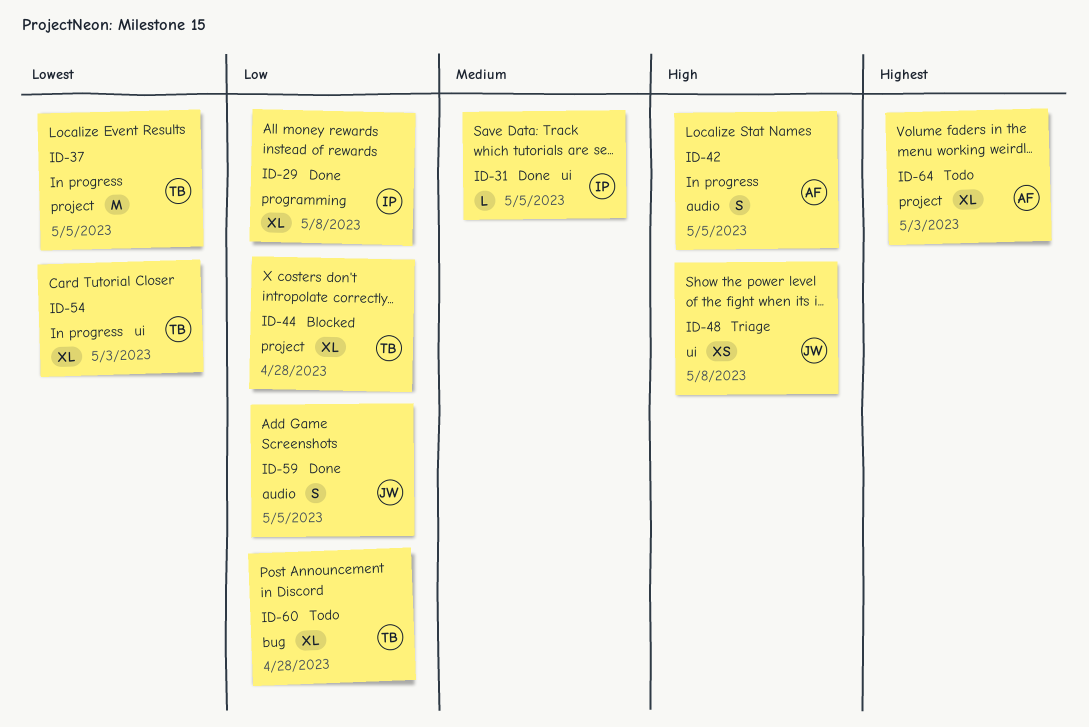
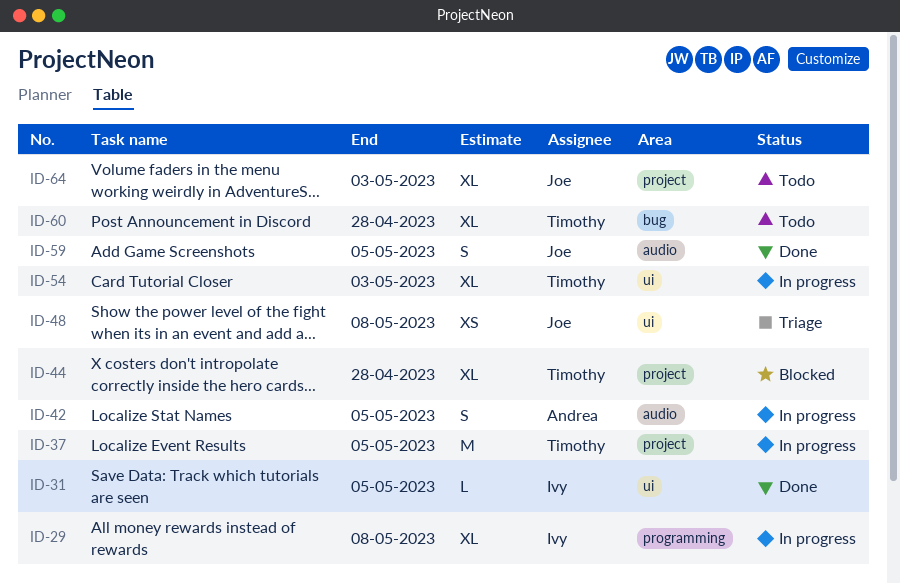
ID-29, status: Done -> In progress
ID-64, owner: Andrea -> Joe

